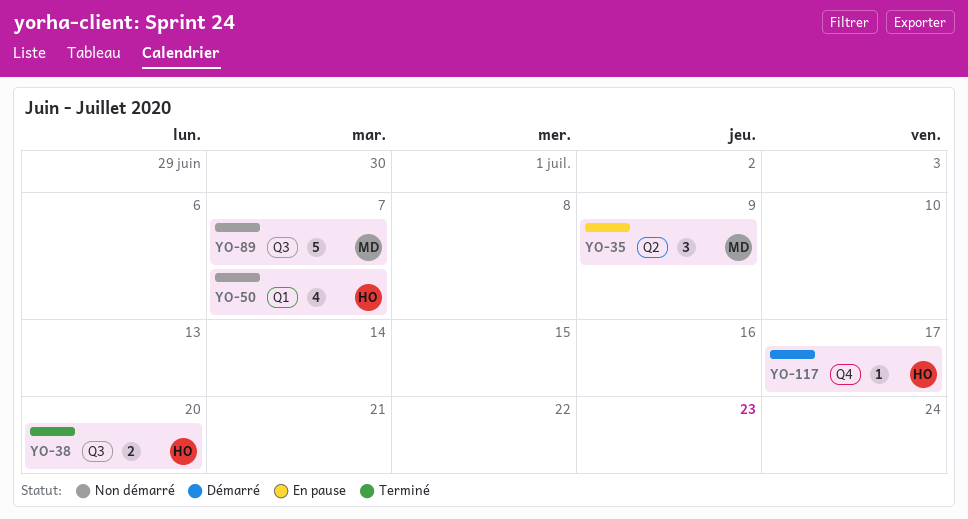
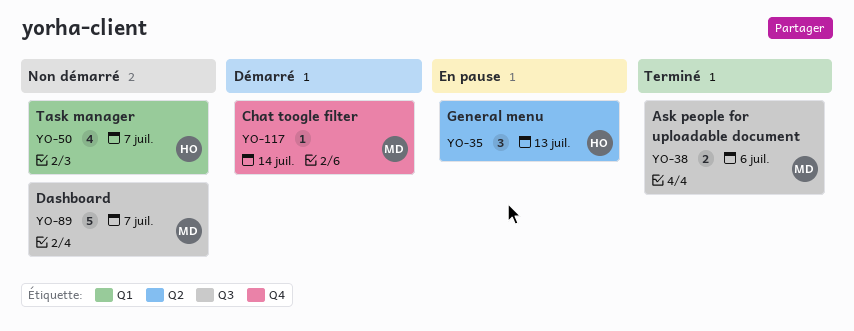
YO-35, owner: MD -> HO
YO-35, due: Jul 9 -> Jul 13
YO-38, owner: HO -> MD
YO-38, due: Jul 20 -> Jul 6
YO-117, owner: HO -> MD
YO-117, due: Jul 17 -> Jul 14

